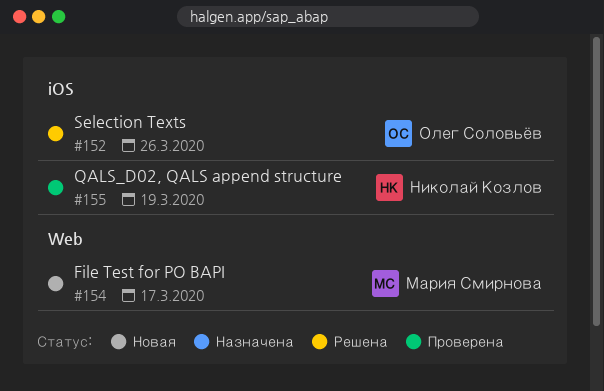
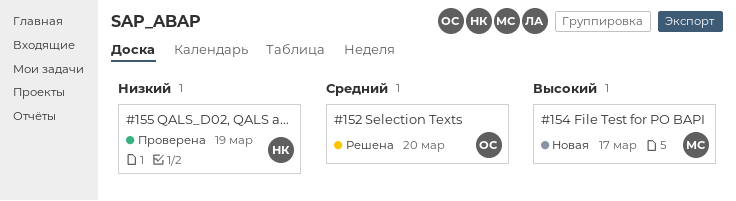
#152, due: Mar 26 -> Mar 20

